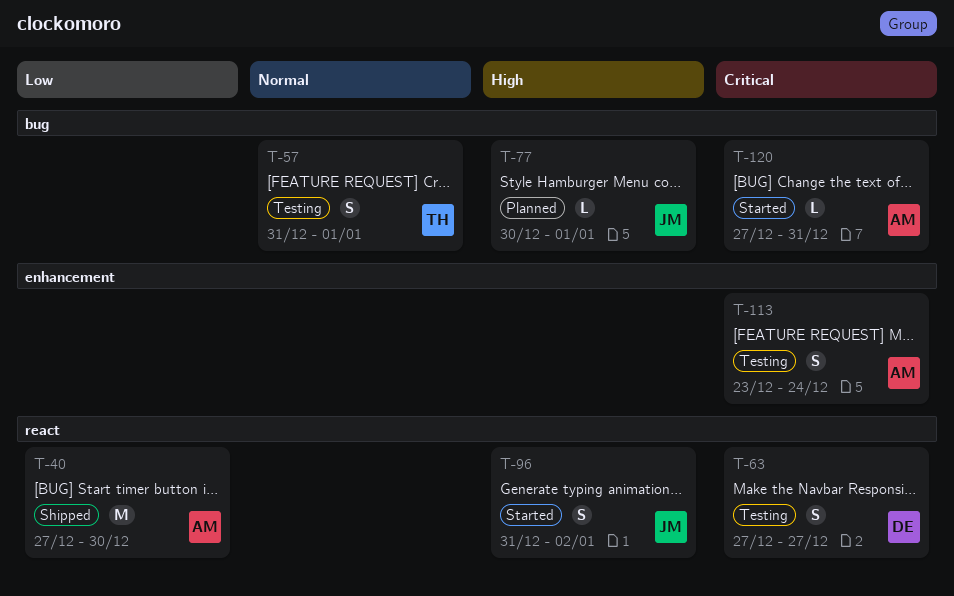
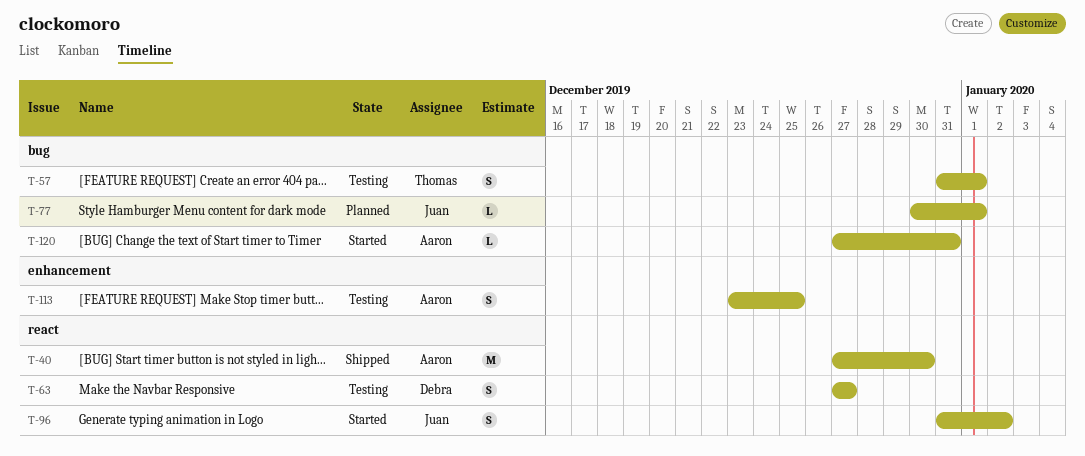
T-113, due: Dec 24 -> Dec 25

